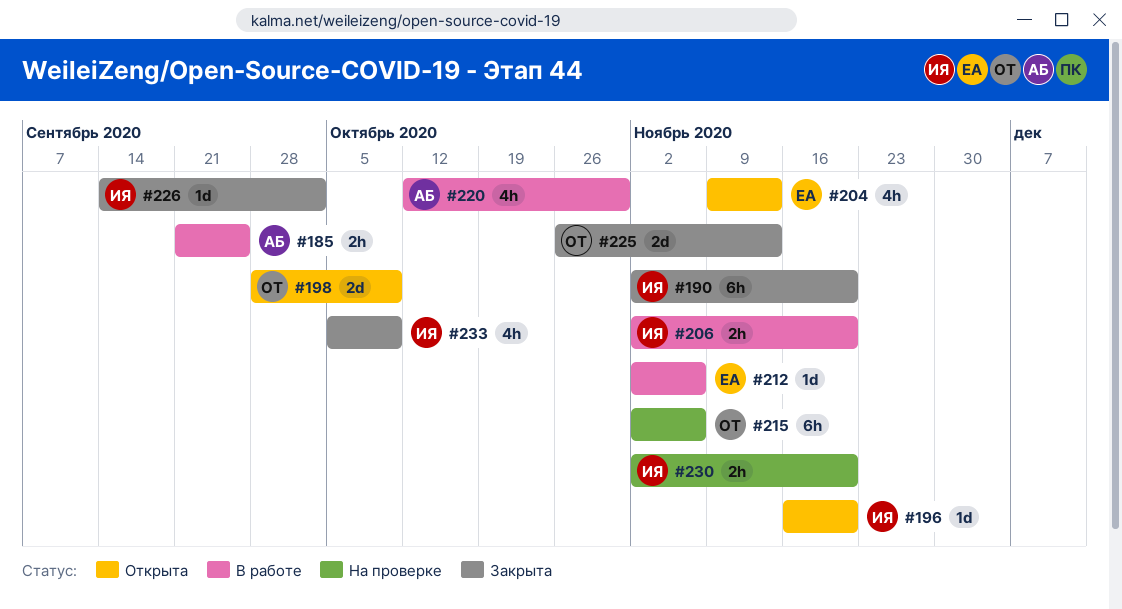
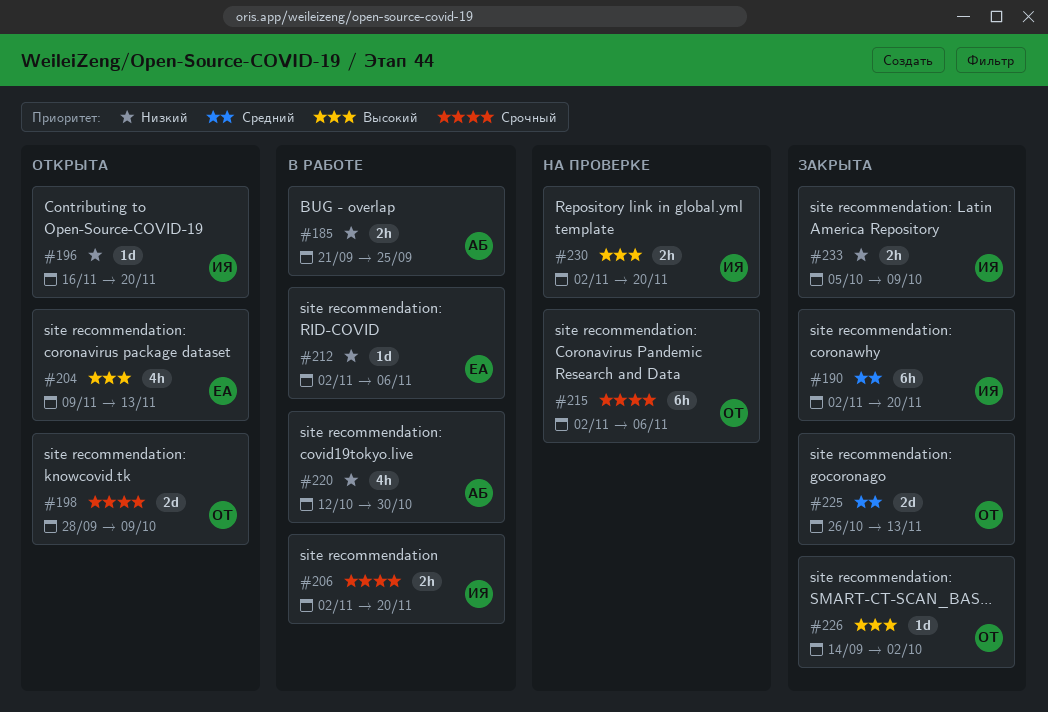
#226, owner: ИЯ -> ОТ
#233, estimate: 4h -> 2h

